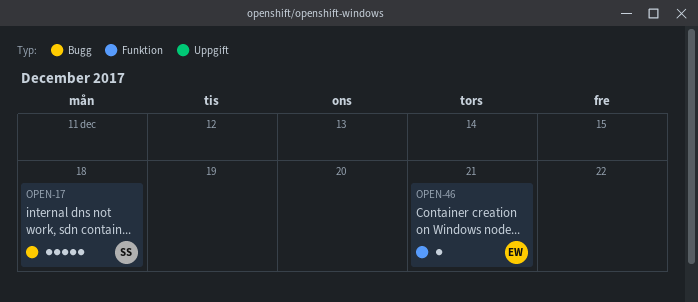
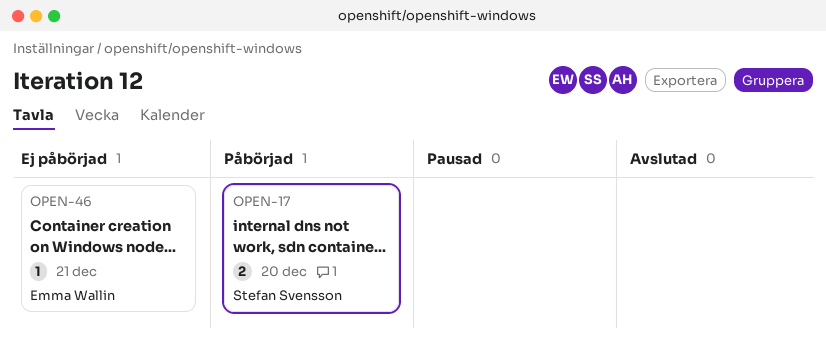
OPEN-17, estimate: 5 -> 2
OPEN-17, due: Dec 18 -> Dec 20

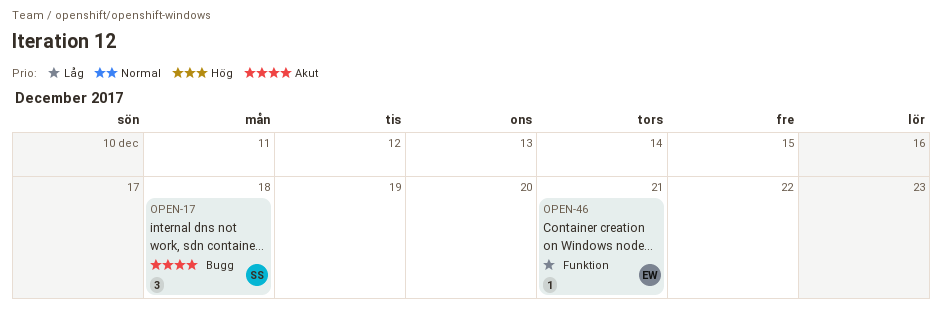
OPEN-17, estimate: 2 -> 3
OPEN-17, due: Dec 20 -> Dec 18

